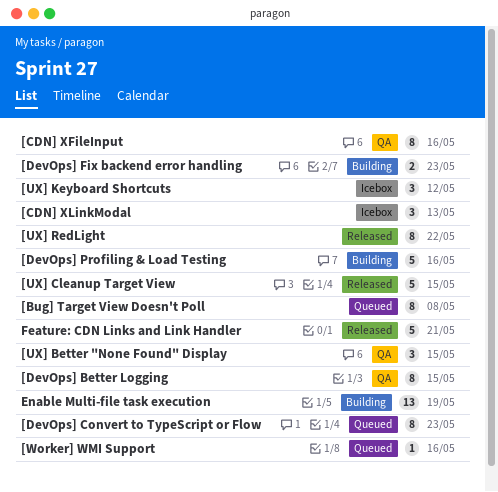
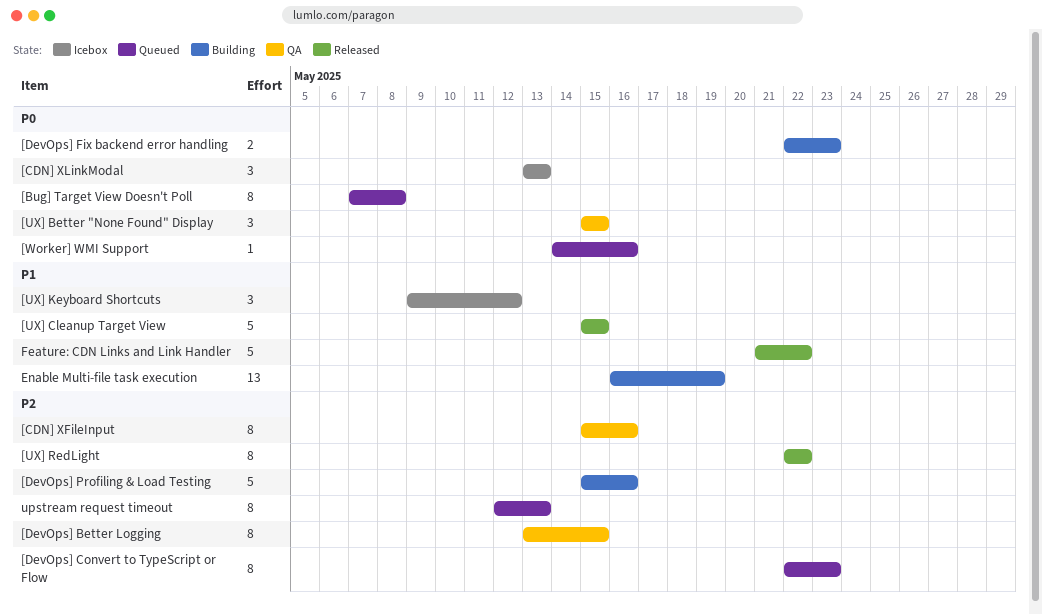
Feature: CDN Links and Link Handler, due: May 21 -> May 22
upstream request timeout: none -> present

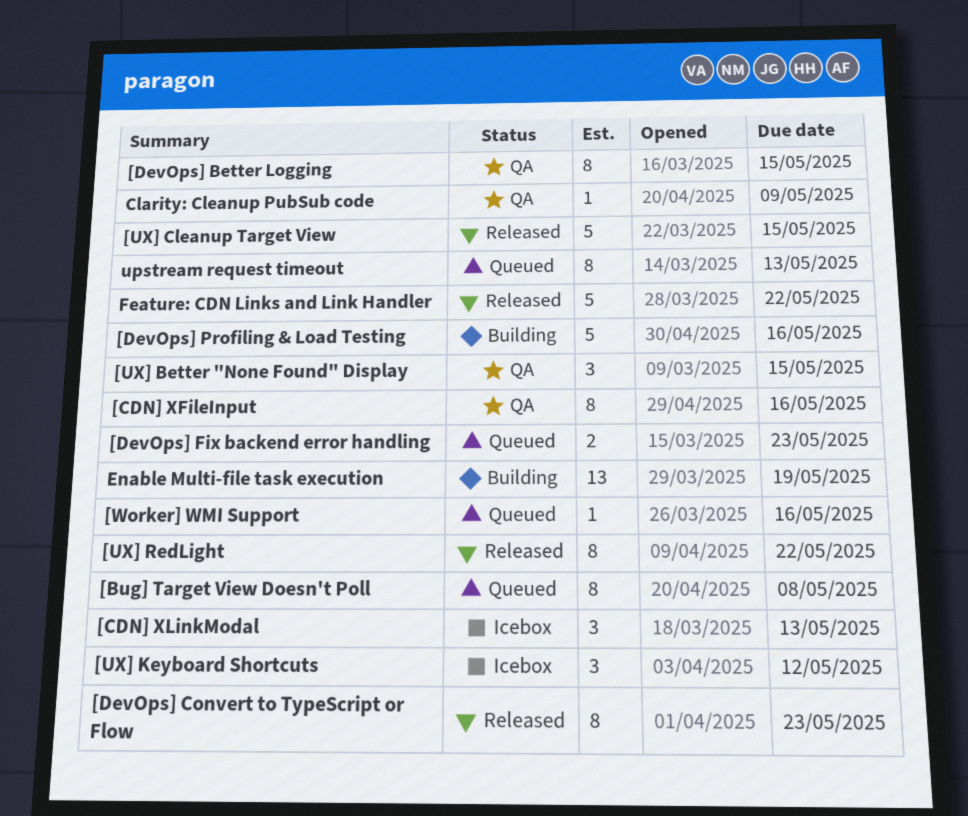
[DevOps] Convert to TypeScript or Flow, status: Queued -> Released
[DevOps] Fix backend error handling, status: Building -> Queued
Clarity: Cleanup PubSub code: none -> present

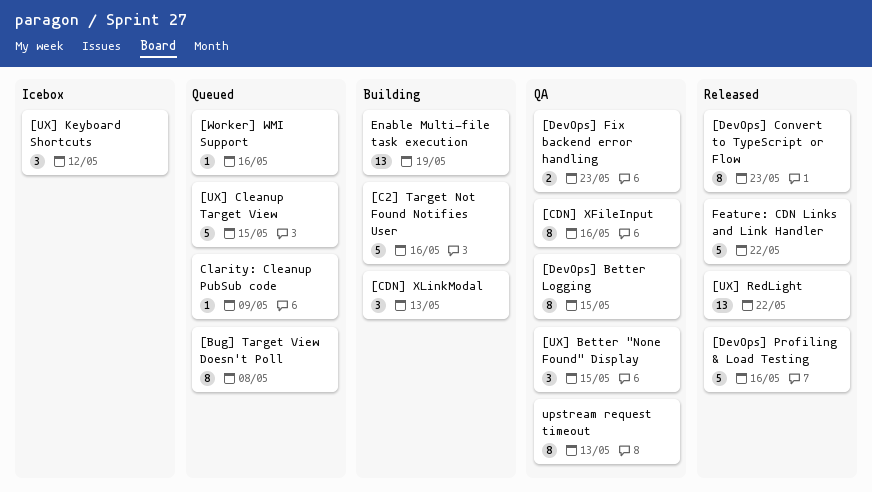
[C2] Target Not Found Notifies User: none -> present
[CDN] XLinkModal, status: Icebox -> Building
[DevOps] Fix backend error handling, status: Queued -> QA
[DevOps] Profiling & Load Testing, status: Building -> Released
[UX] Cleanup Target View, status: Released -> Queued
[UX] RedLight, estimate: 8 -> 13
Clarity: Cleanup PubSub code, status: QA -> Queued
upstream request timeout, status: Queued -> QA

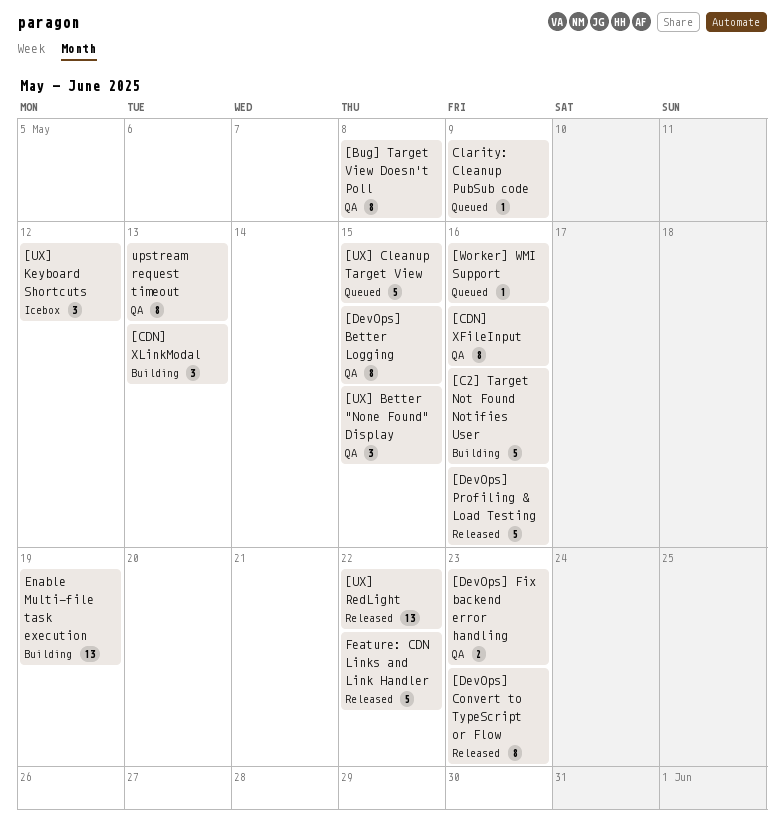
[Bug] Target View Doesn't Poll, status: Queued -> QA

